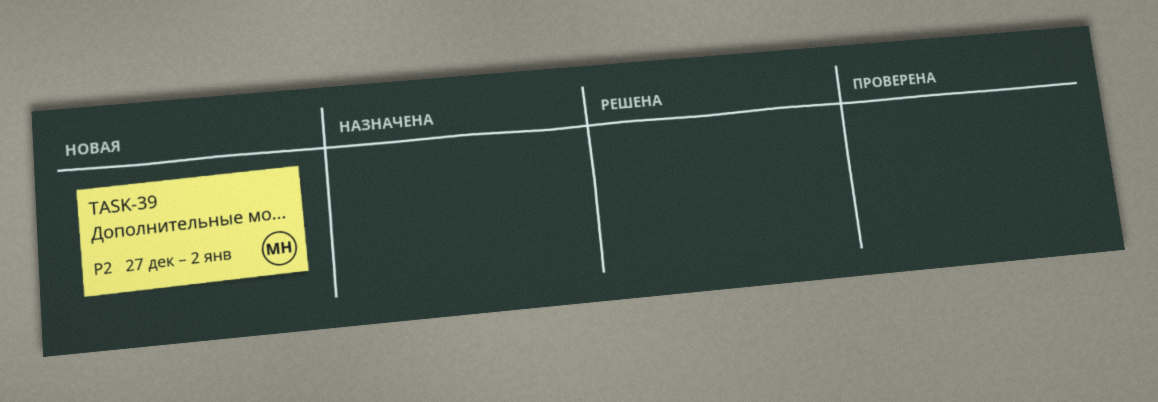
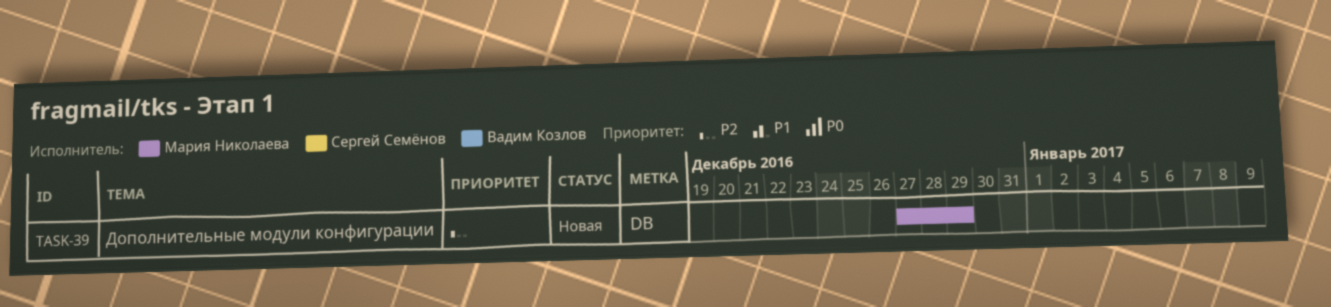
TASK-39, due: Jan 2 -> Dec 29

